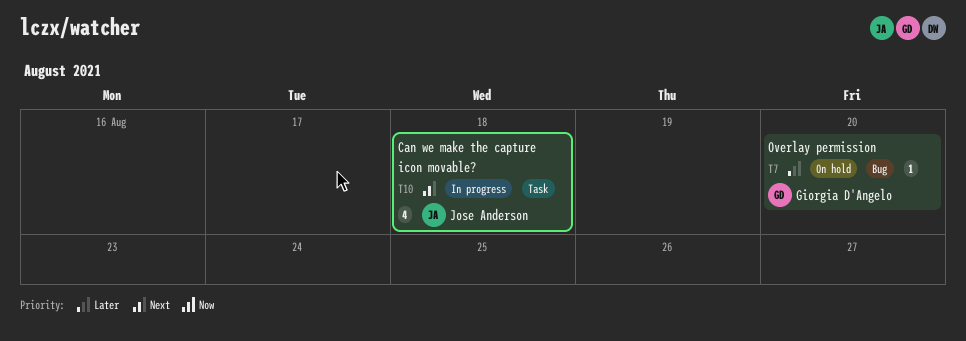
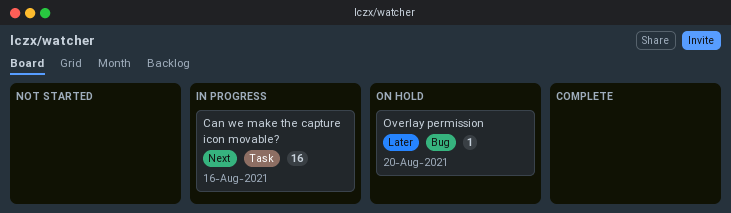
Can we make the capture icon movable?, estimate: 4 -> 16
Can we make the capture icon movable?, due: Aug 18 -> Aug 16

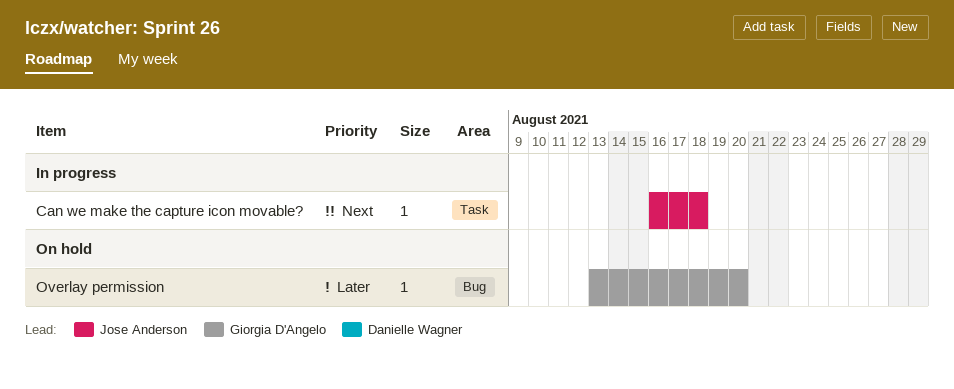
Can we make the capture icon movable?, estimate: 16 -> 1
Can we make the capture icon movable?, due: Aug 16 -> Aug 18

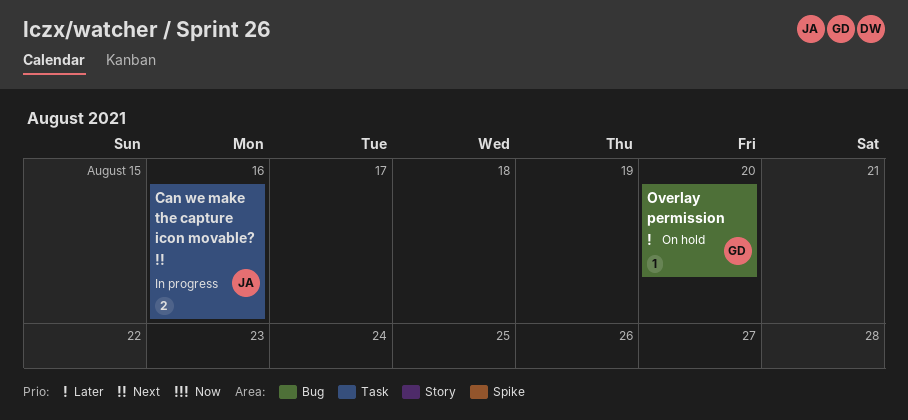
Can we make the capture icon movable?, estimate: 1 -> 2
Can we make the capture icon movable?, due: Aug 18 -> Aug 16

